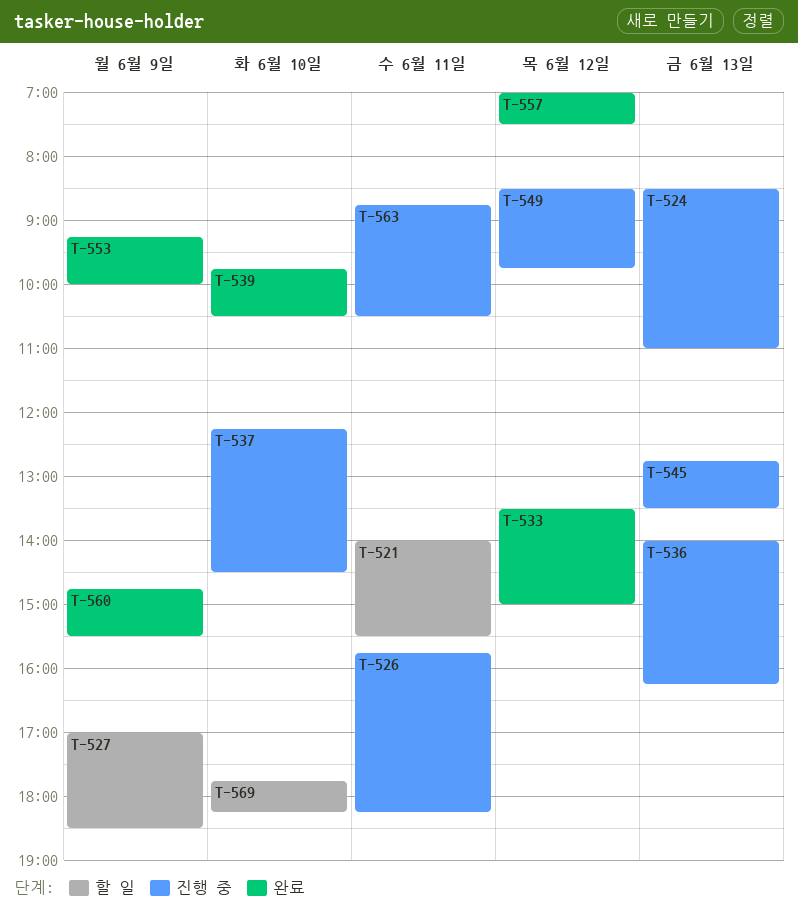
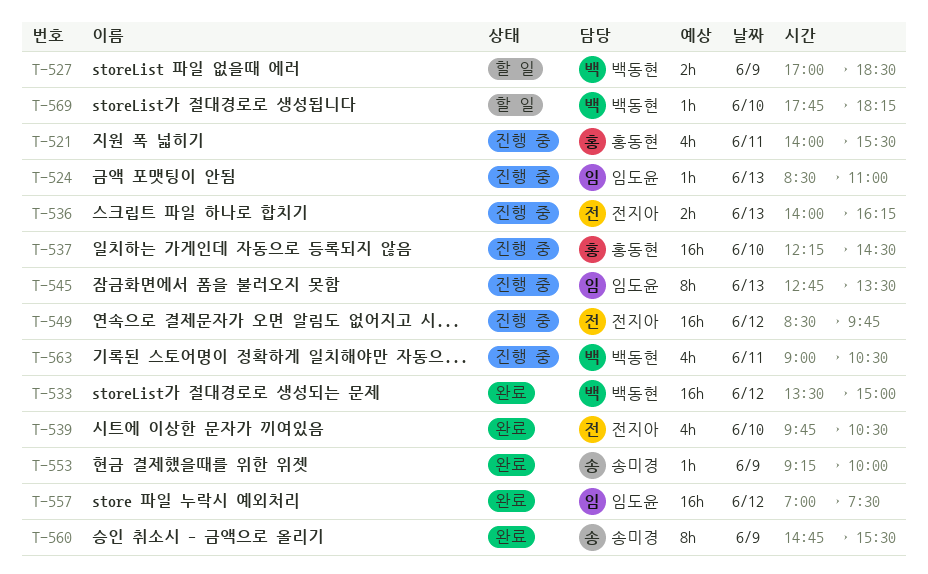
T-521, status: 할 일 -> 진행 중
T-526: present -> none
T-563, begins: 08:45 -> 09:00

